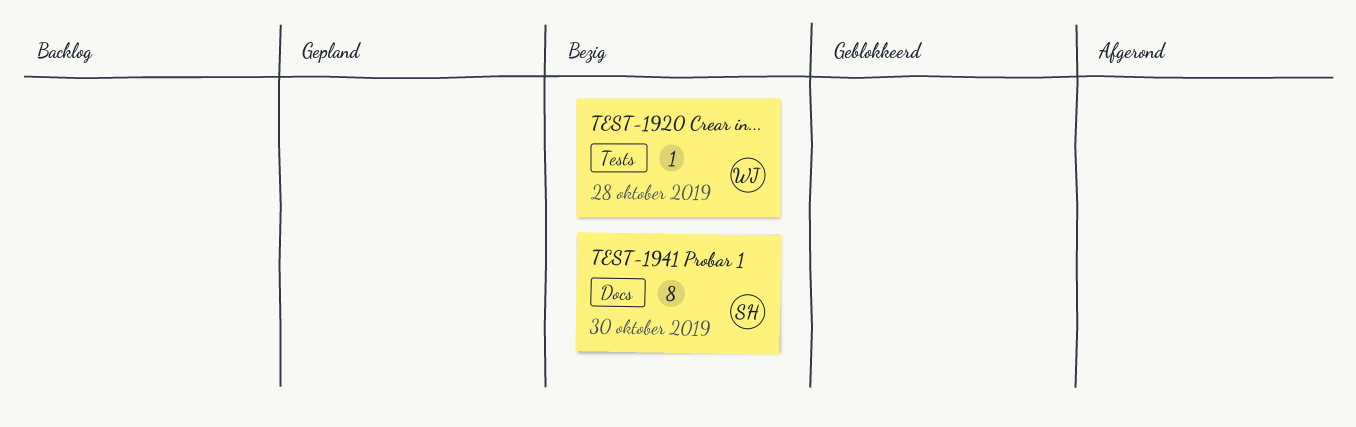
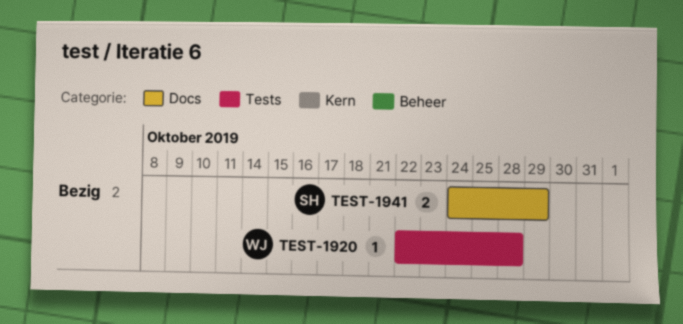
TEST-1941, estimate: 8 -> 2
TEST-1941, due: Oct 30 -> Oct 29

